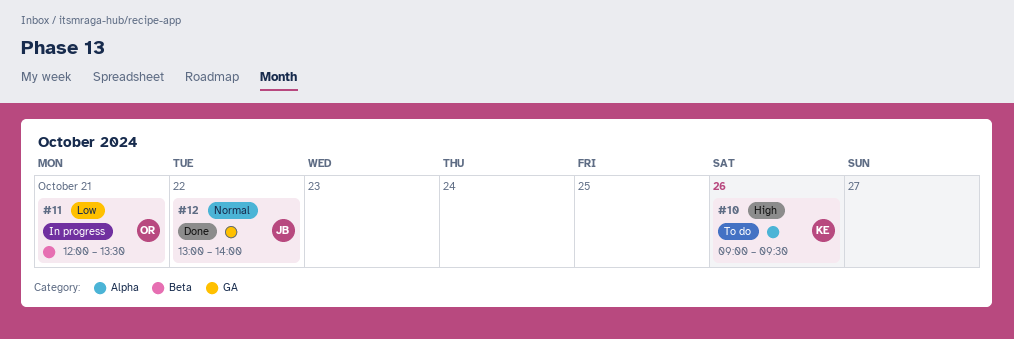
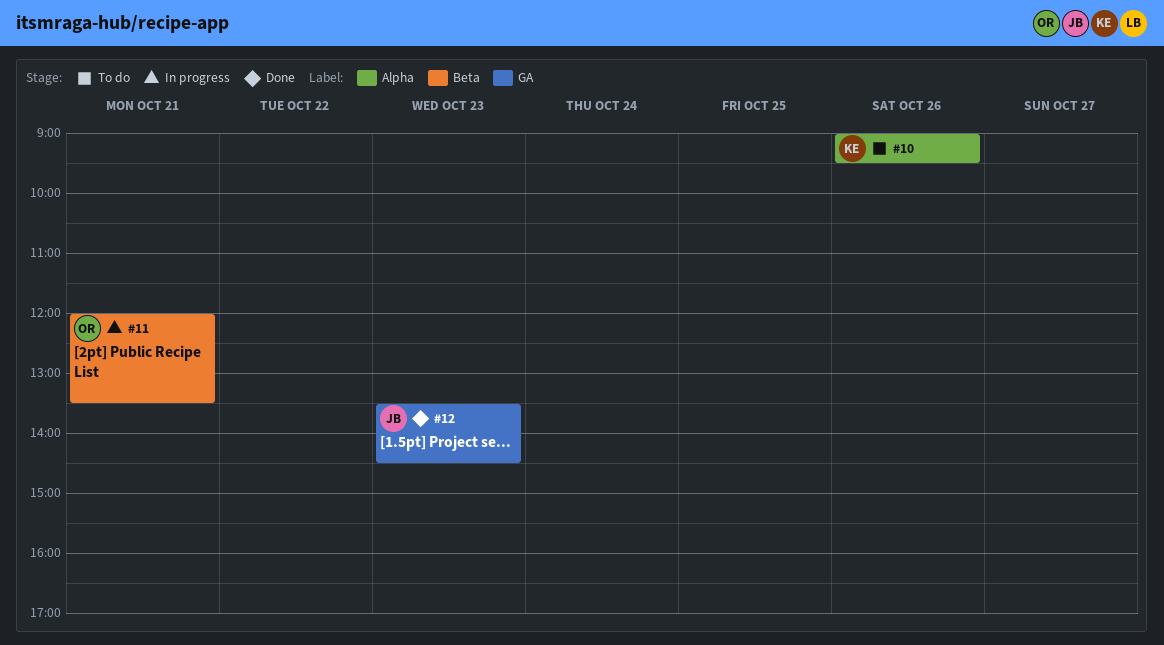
#12, day: Oct 22 -> Oct 23
#12, begins: 13:00 -> 13:30
#12, ends: 14:00 -> 14:30

